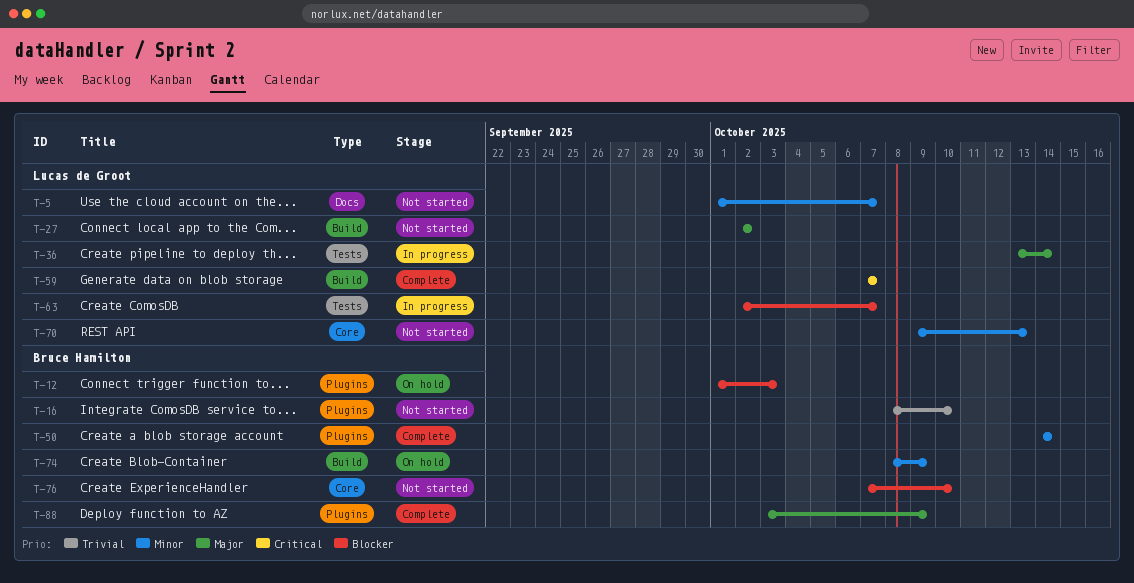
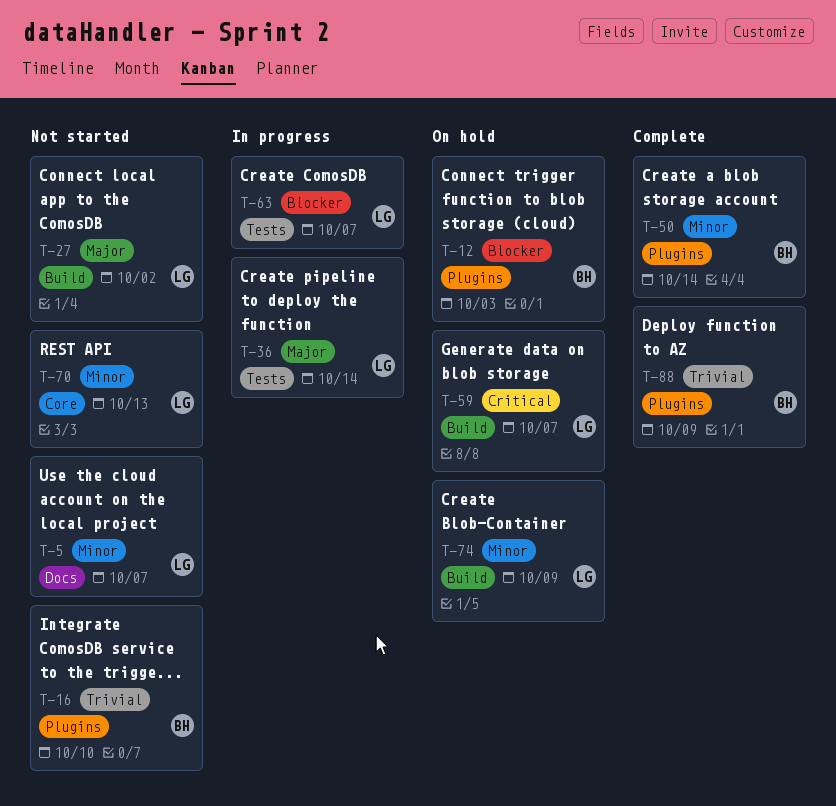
T-59, status: Complete -> On hold
T-74, owner: Bruce Hamilton -> Lucas de Groot
T-76: present -> none
T-88, priority: Major -> Trivial

